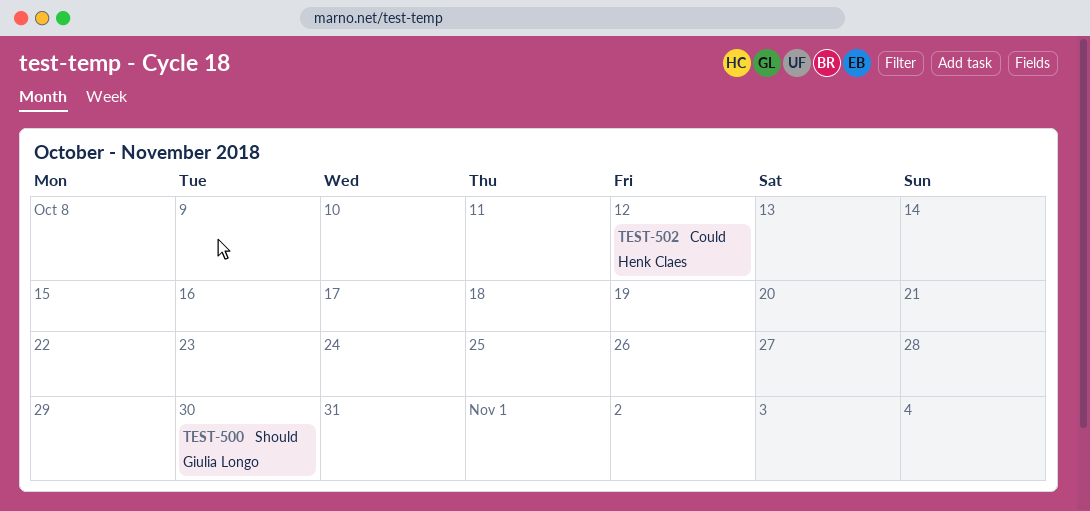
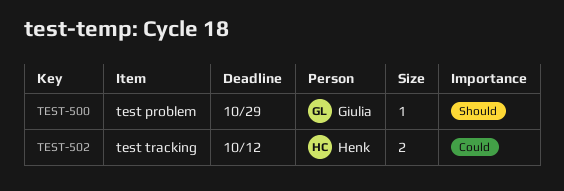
TEST-500, due: Oct 30 -> Oct 29

